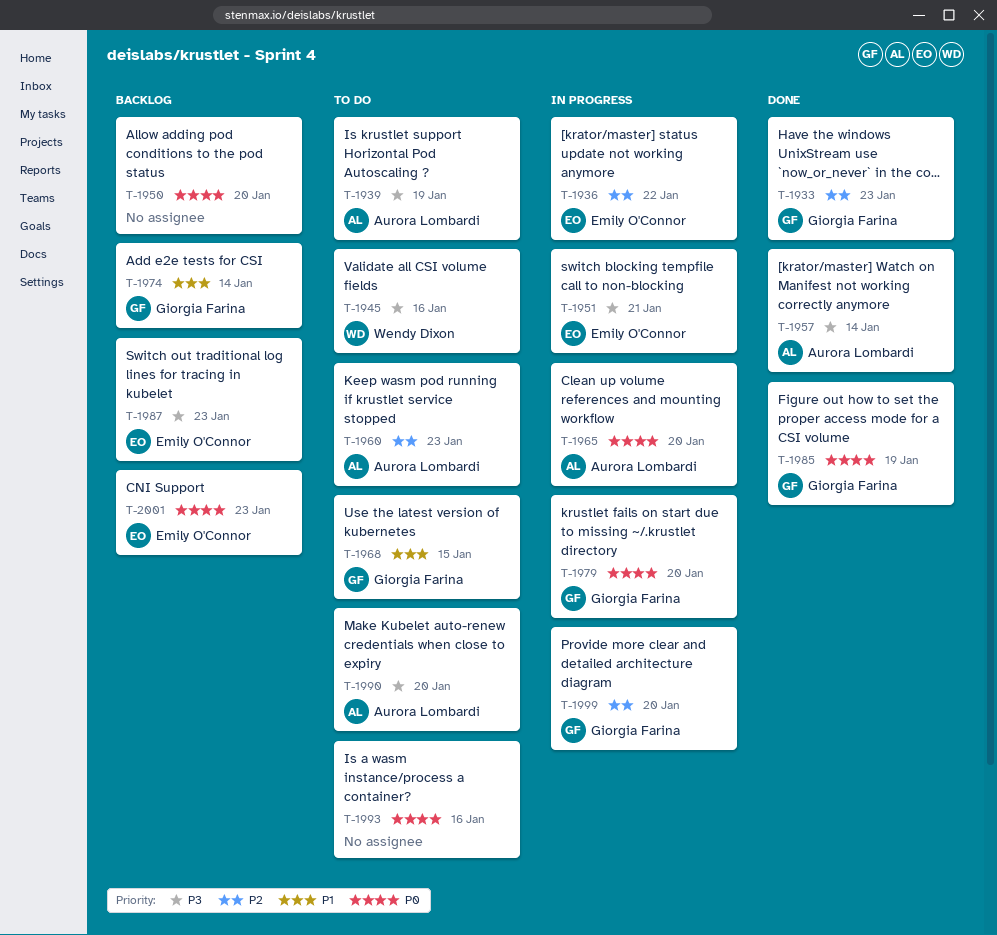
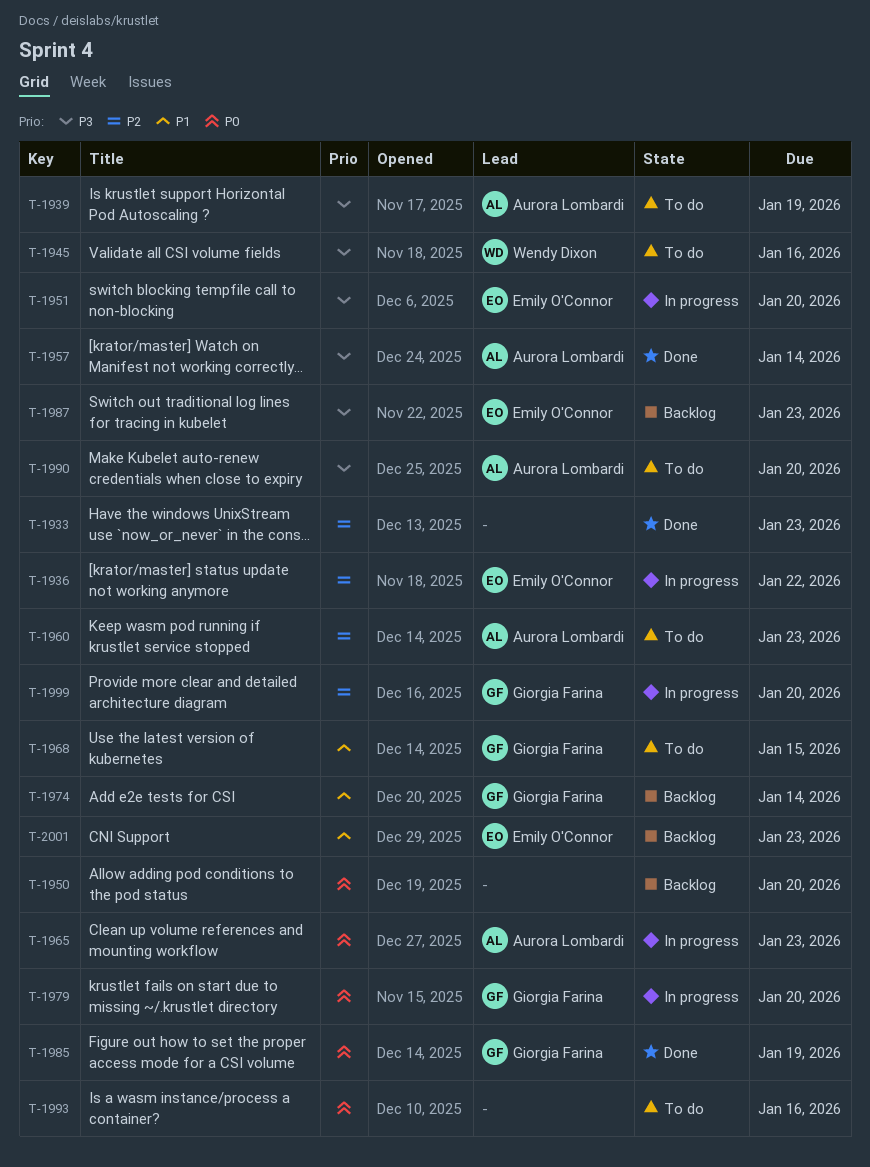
T-1933, owner: Giorgia Farina -> none
T-1951, due: Jan 21 -> Jan 20
T-1965, due: Jan 20 -> Jan 23
T-2001, priority: P0 -> P1

